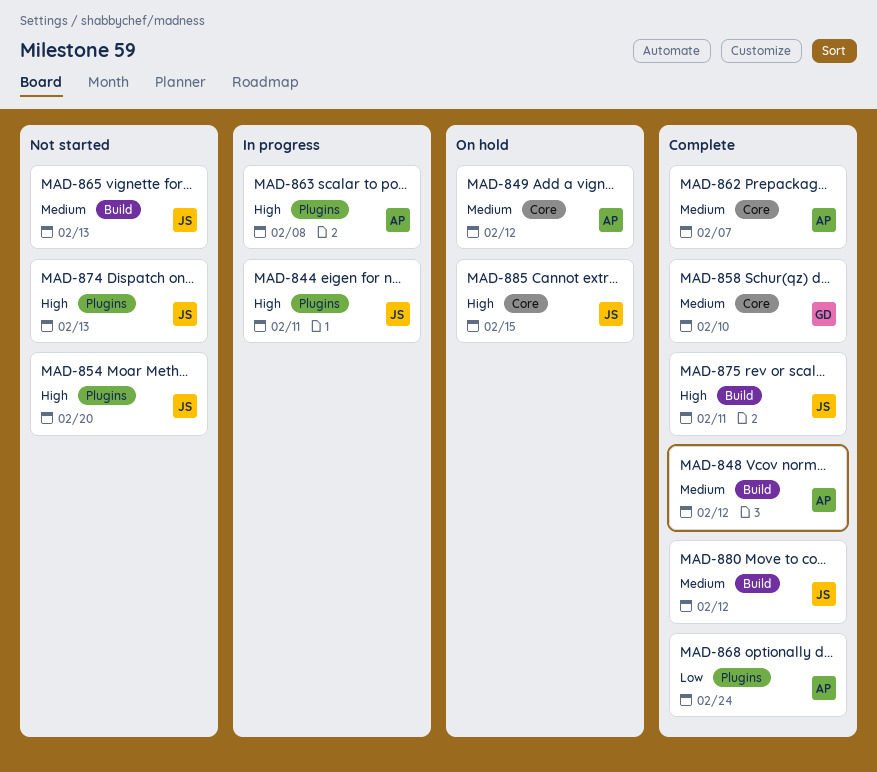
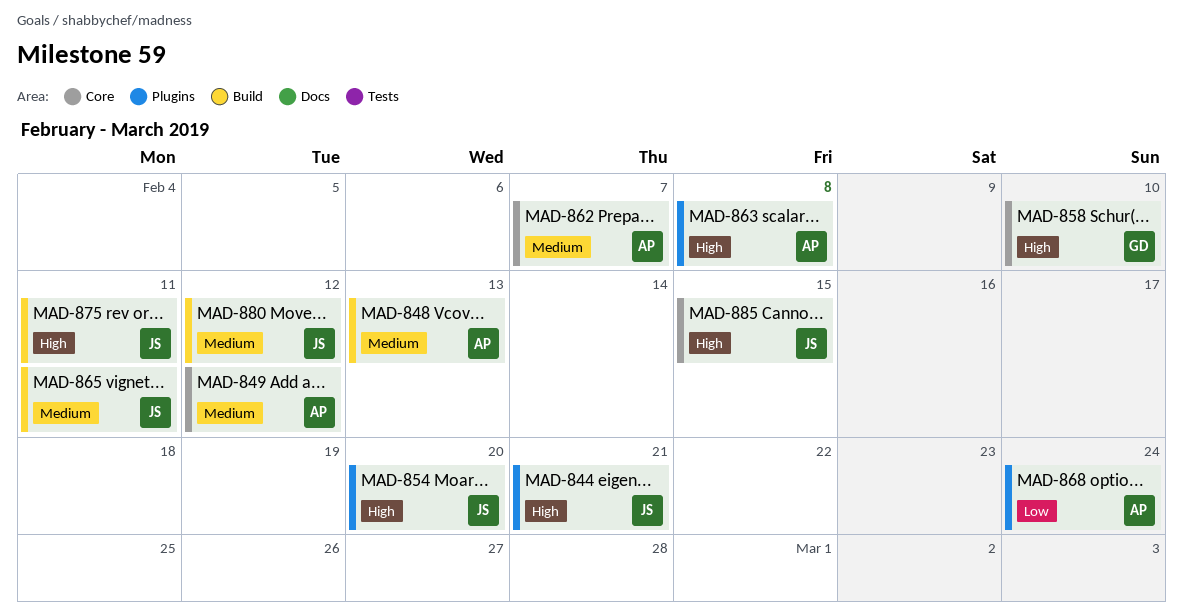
MAD-844, due: Feb 11 -> Feb 21
MAD-848, due: Feb 12 -> Feb 13
MAD-858, priority: Medium -> High
MAD-865, due: Feb 13 -> Feb 11
MAD-874: present -> none

